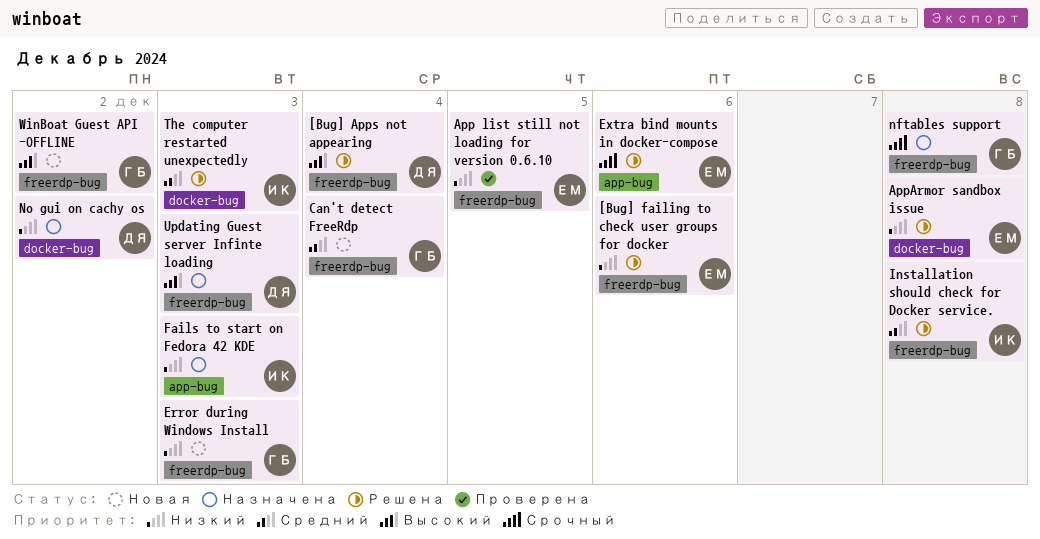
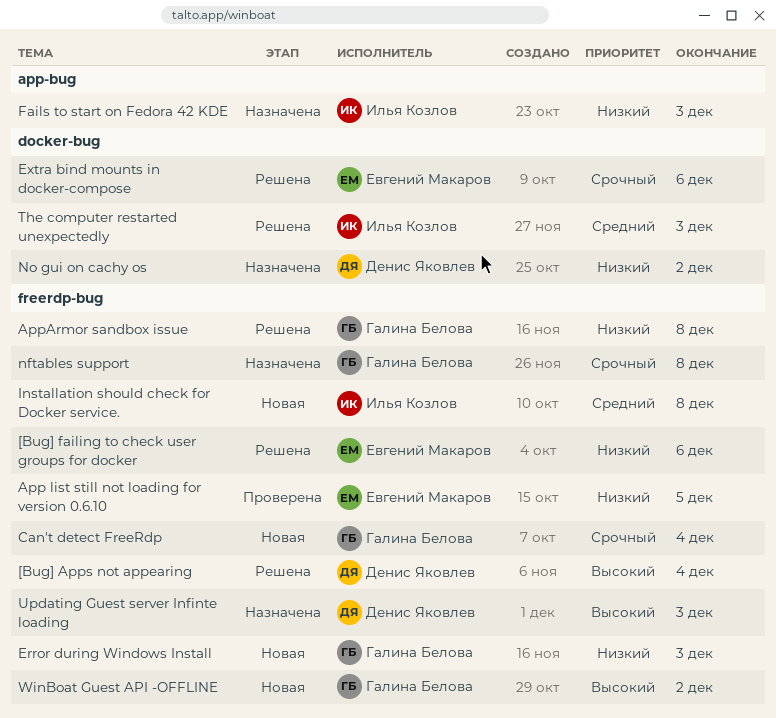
AppArmor sandbox issue, owner: Евгений Макаров -> Галина Белова
AppArmor sandbox issue, label: docker-bug -> freerdp-bug
Can't detect FreeRdp, priority: Средний -> Срочный
Extra bind mounts in docker-compose, label: app-bug -> docker-bug
Installation should check for Docker service., status: Решена -> Новая

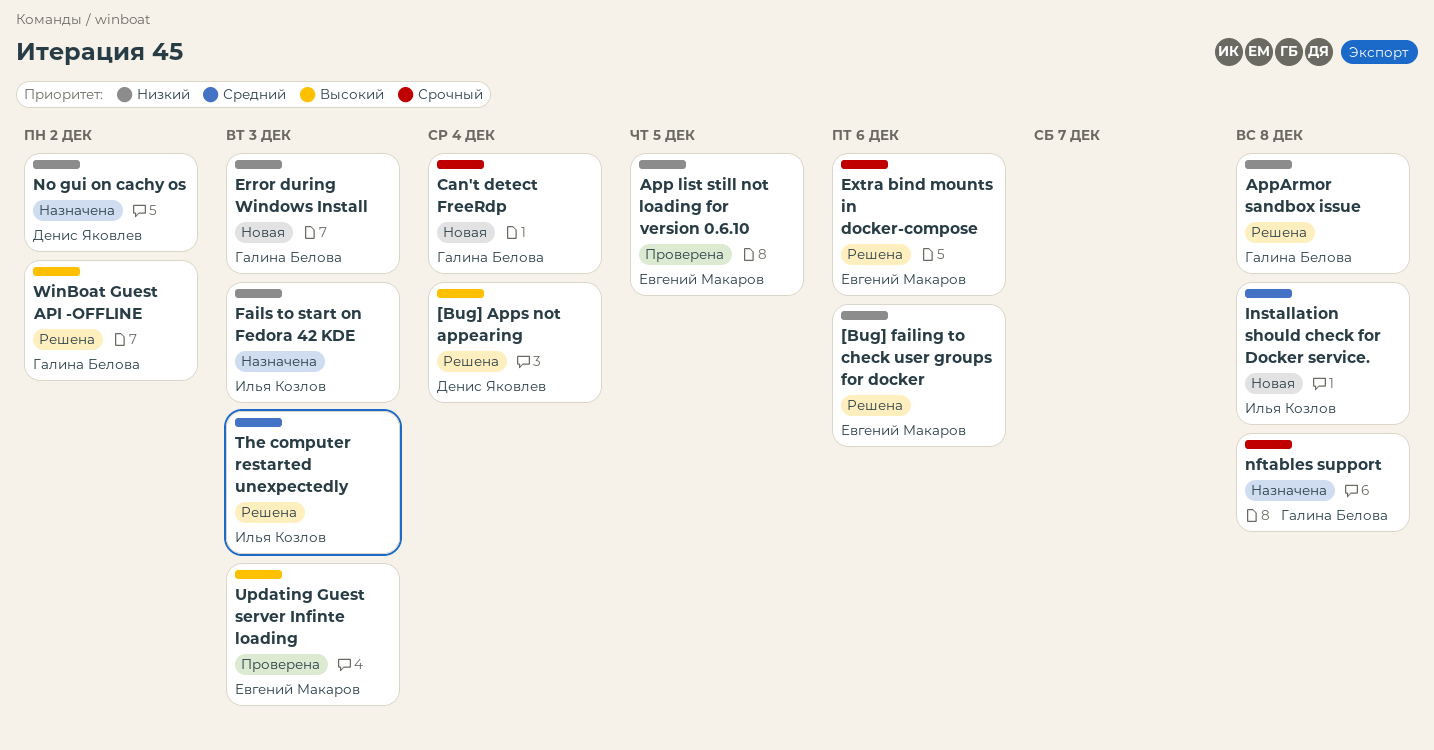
Updating Guest server Infinte loading, status: Назначена -> Проверена
Updating Guest server Infinte loading, owner: Денис Яковлев -> Евгений Макаров
WinBoat Guest API -OFFLINE, status: Новая -> Решена

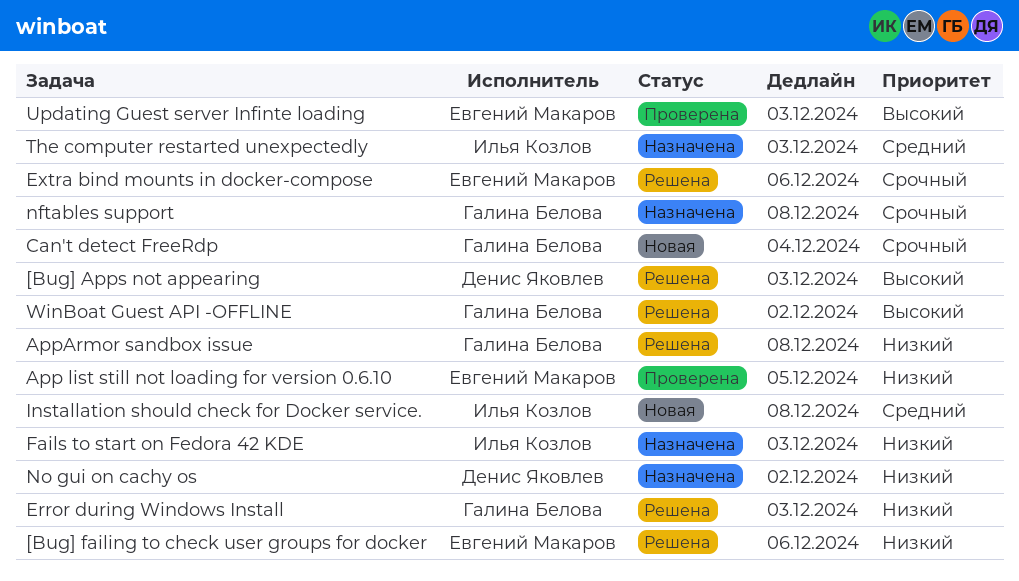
[Bug] Apps not appearing, due: Dec 4 -> Dec 3
Error during Windows Install, status: Новая -> Решена
The computer restarted unexpectedly, status: Решена -> Назначена

